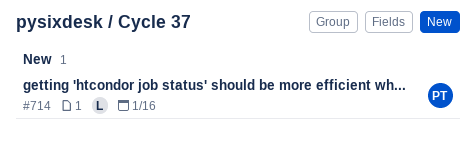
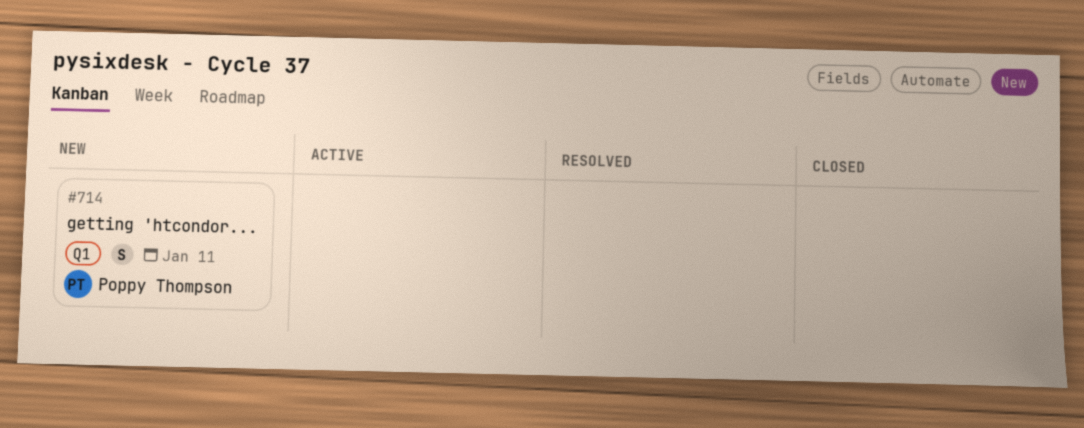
#714, estimate: L -> S
#714, due: Jan 16 -> Jan 11

